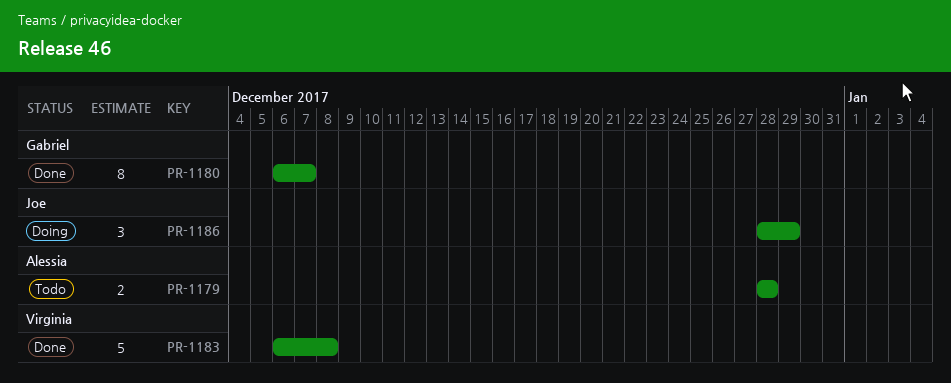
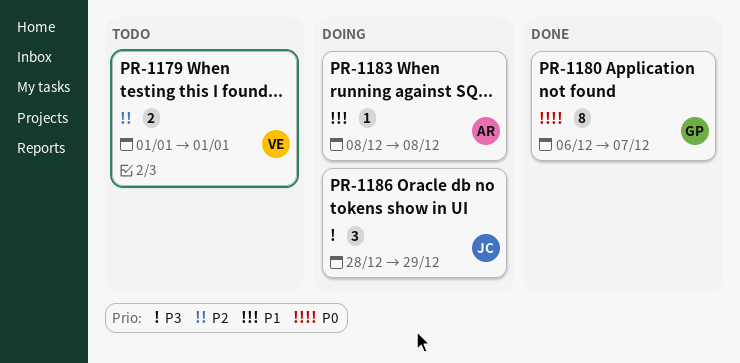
PR-1179, owner: Alessia -> Virginia
PR-1179, start: Dec 28 -> Jan 1
PR-1179, due: Dec 28 -> Jan 1
PR-1183, status: Done -> Doing
PR-1183, owner: Virginia -> Alessia
PR-1183, estimate: 5 -> 1
PR-1183, start: Dec 6 -> Dec 8

